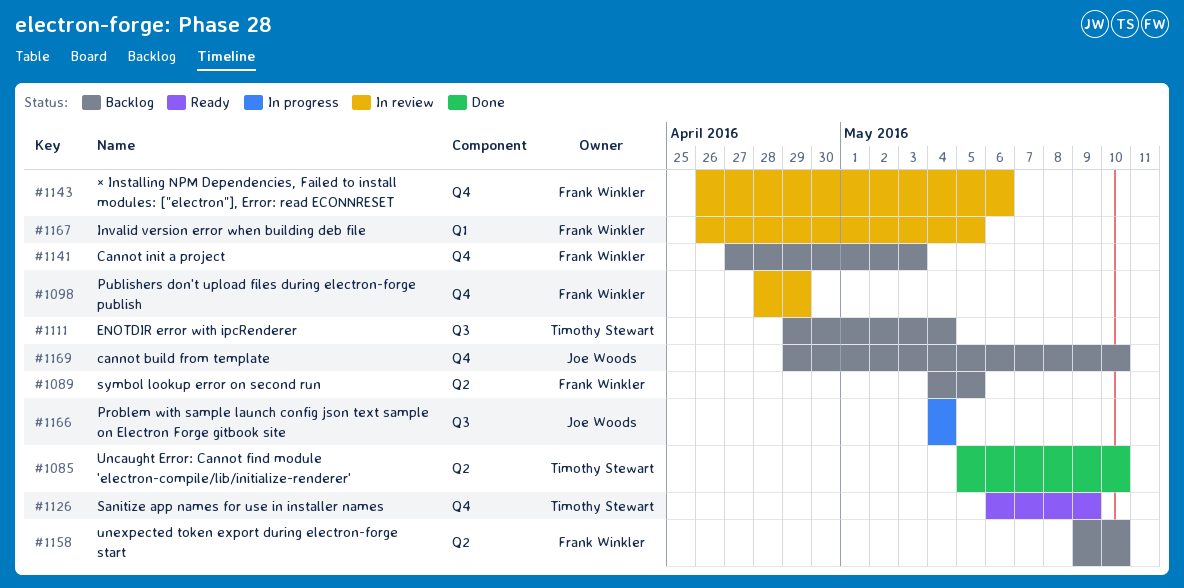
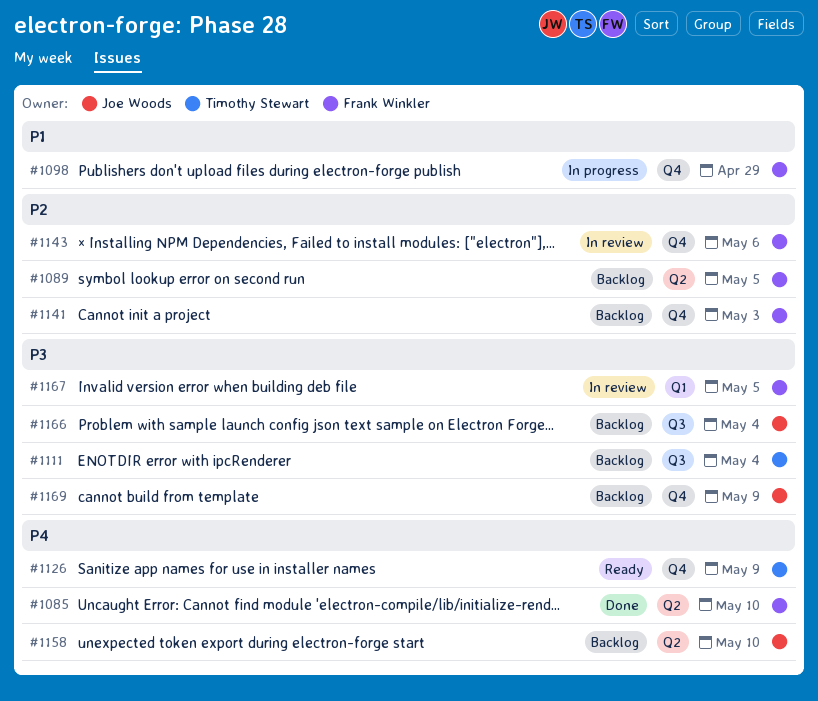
#1085, owner: Timothy Stewart -> Frank Winkler
#1098, status: In review -> In progress
#1158, owner: Frank Winkler -> Joe Woods
#1166, status: In progress -> Backlog
#1169, due: May 10 -> May 9

